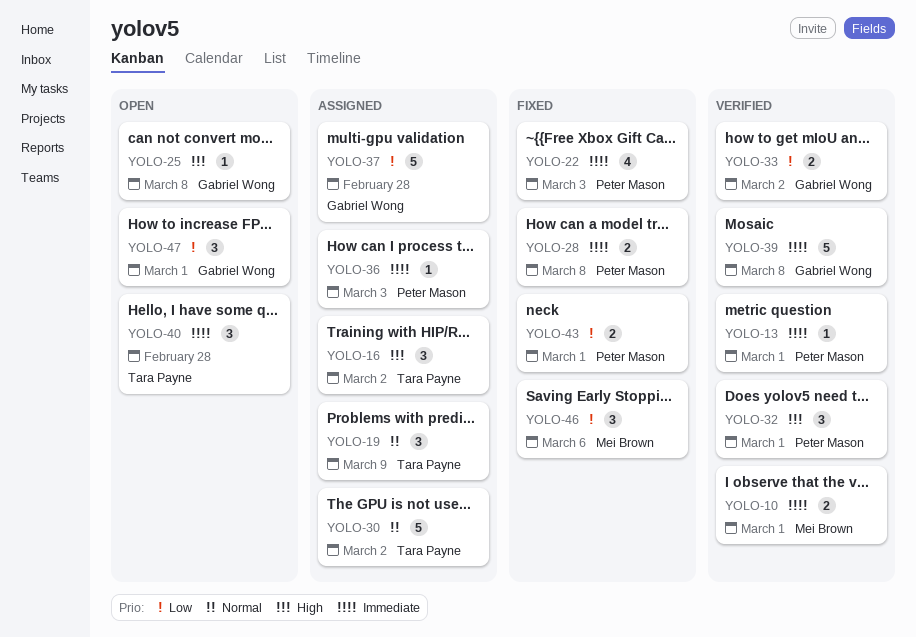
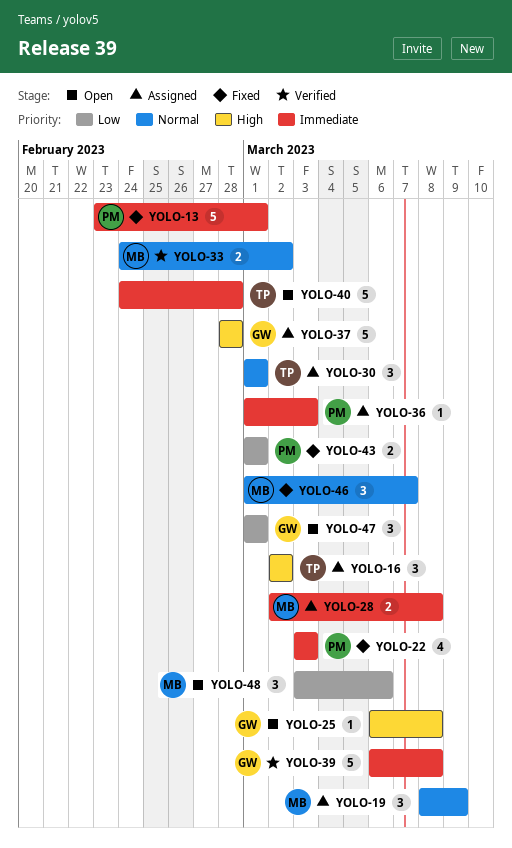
YOLO-10: present -> none
YOLO-13, status: Verified -> Fixed
YOLO-13, estimate: 1 -> 5
YOLO-19, owner: Tara Payne -> Mei Brown
YOLO-28, status: Fixed -> Assigned
YOLO-28, owner: Peter Mason -> Mei Brown
YOLO-30, estimate: 5 -> 3
YOLO-30, due: Mar 2 -> Mar 1
YOLO-32: present -> none
YOLO-33, owner: Gabriel Wong -> Mei Brown
YOLO-33, priority: Low -> Normal
YOLO-37, priority: Low -> High
YOLO-40, estimate: 3 -> 5
YOLO-46, priority: Low -> Normal
YOLO-46, due: Mar 6 -> Mar 7
YOLO-48: none -> present

